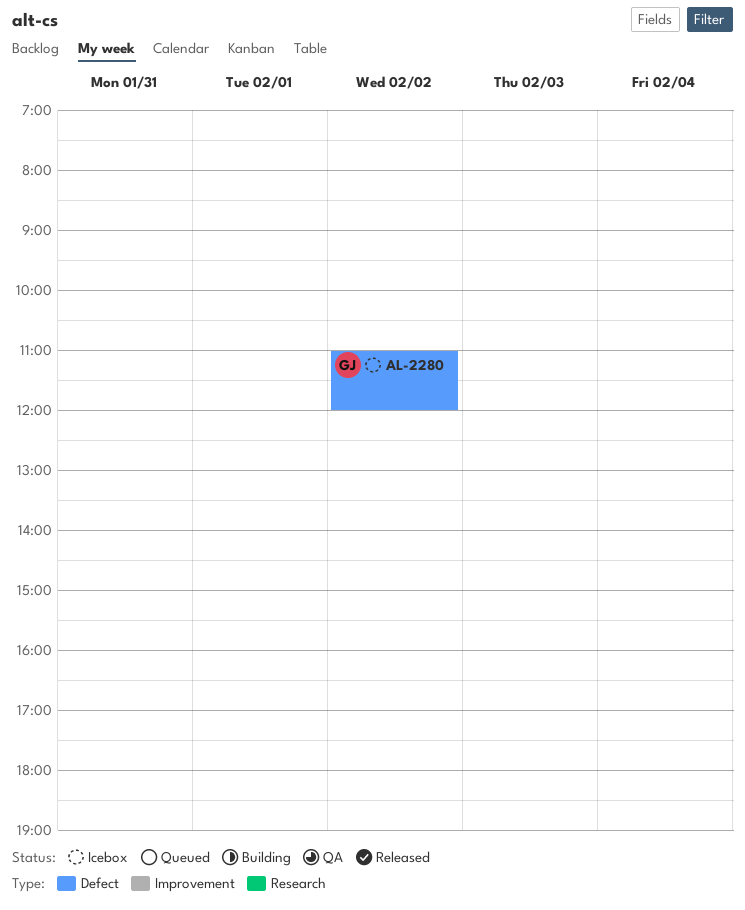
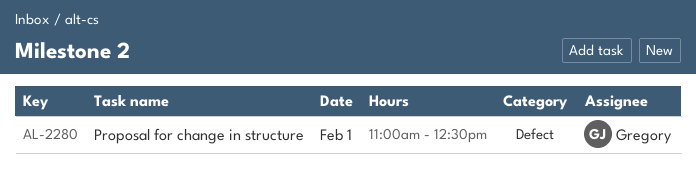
AL-2280, day: Feb 2 -> Feb 1
AL-2280, ends: 12:00 -> 12:30

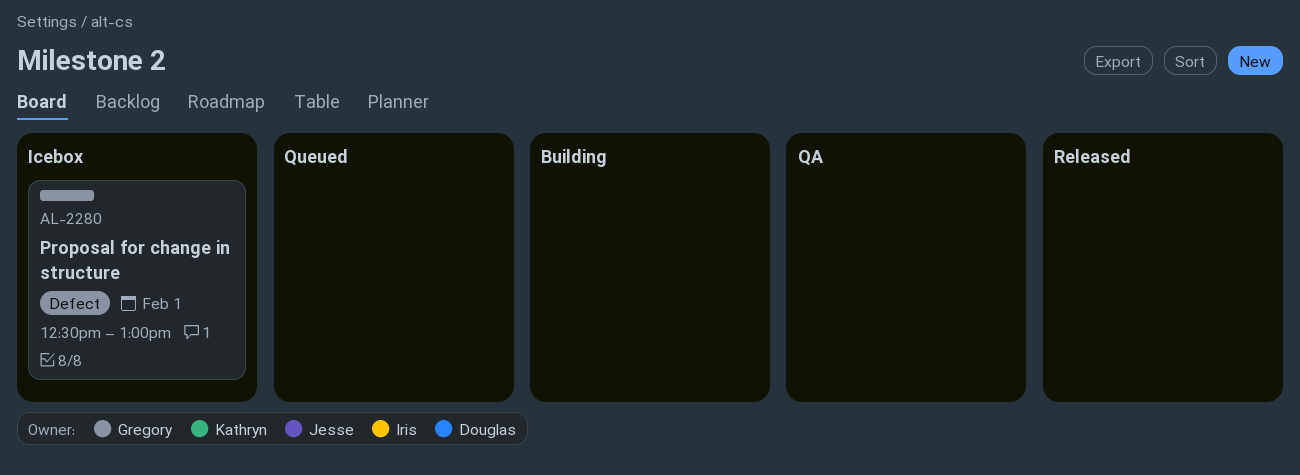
AL-2280, begins: 11:00 -> 12:30
AL-2280, ends: 12:30 -> 13:00

